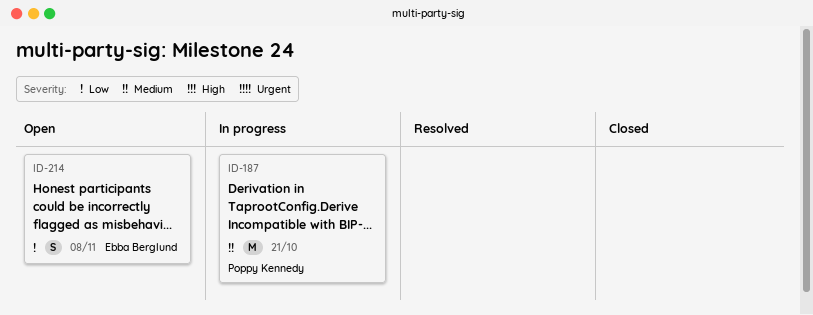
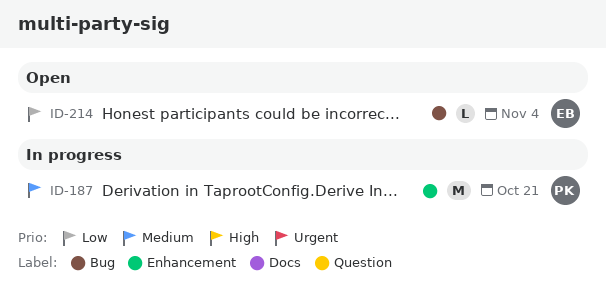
ID-214, estimate: S -> L
ID-214, due: Nov 8 -> Nov 4

